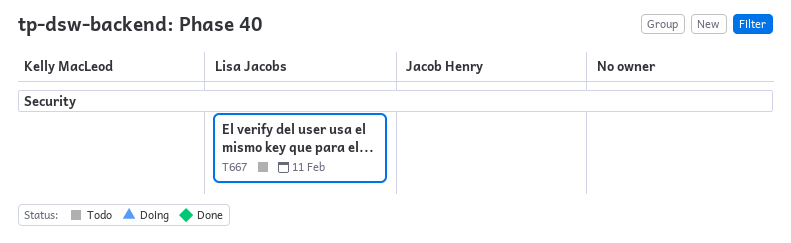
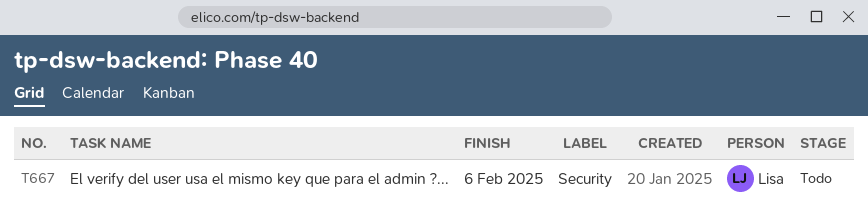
T667, due: Feb 11 -> Feb 6

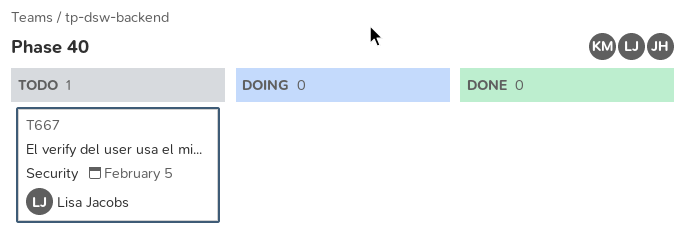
T667, due: Feb 6 -> Feb 5

